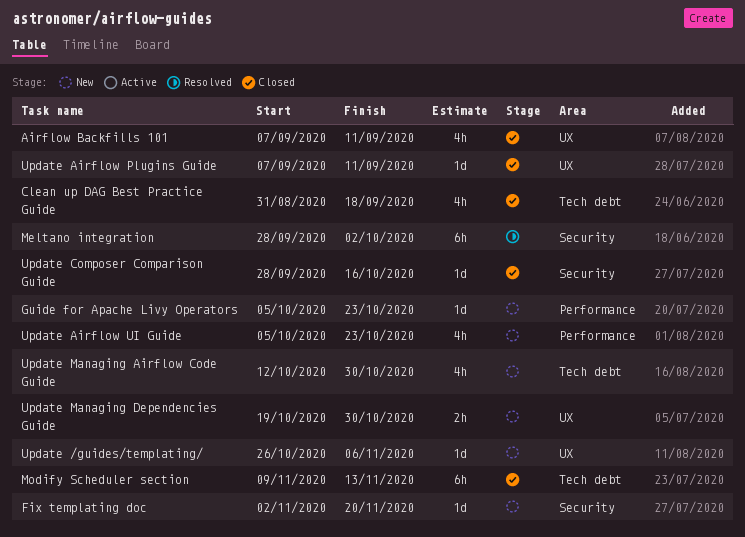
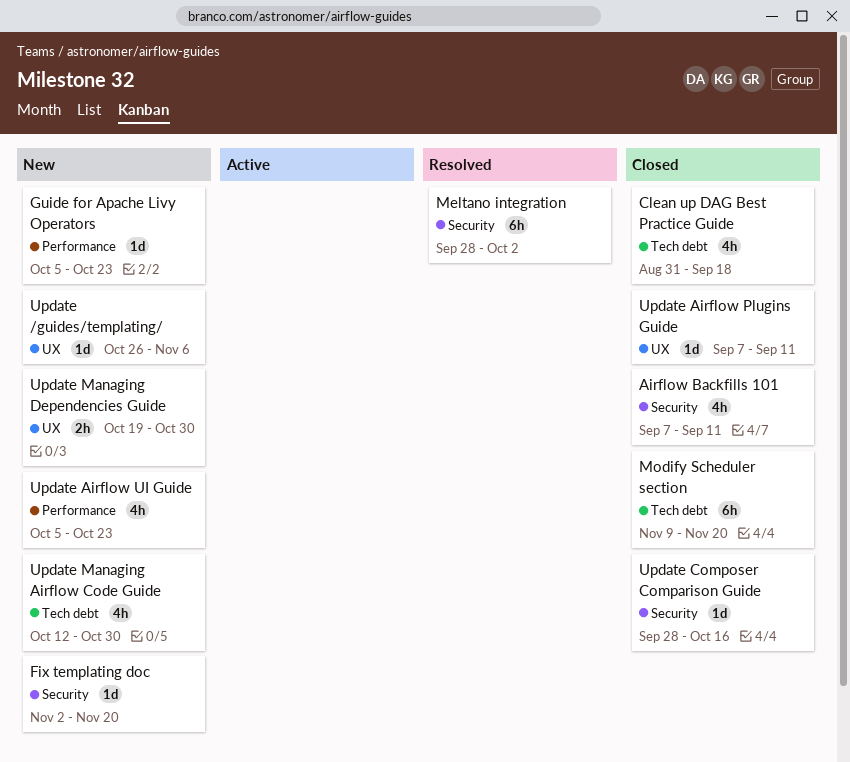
Airflow Backfills 101, label: UX -> Security
Modify Scheduler section, due: Nov 13 -> Nov 20

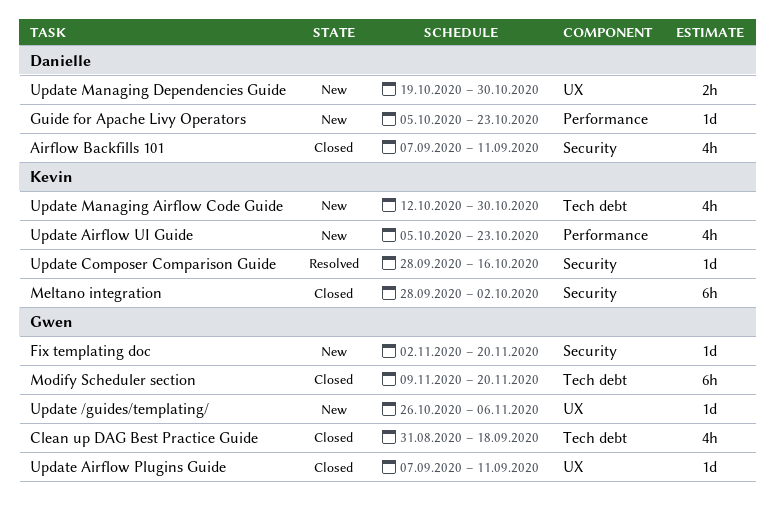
Meltano integration, status: Resolved -> Closed
Update Composer Comparison Guide, status: Closed -> Resolved

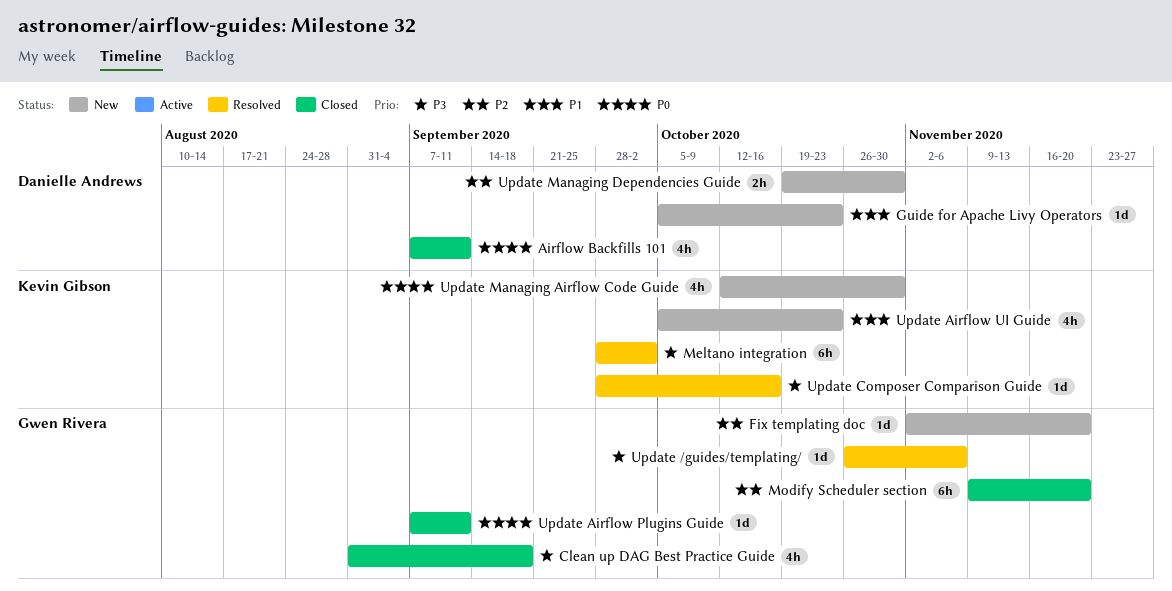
Meltano integration, status: Closed -> Resolved
Update /guides/templating/, status: New -> Resolved

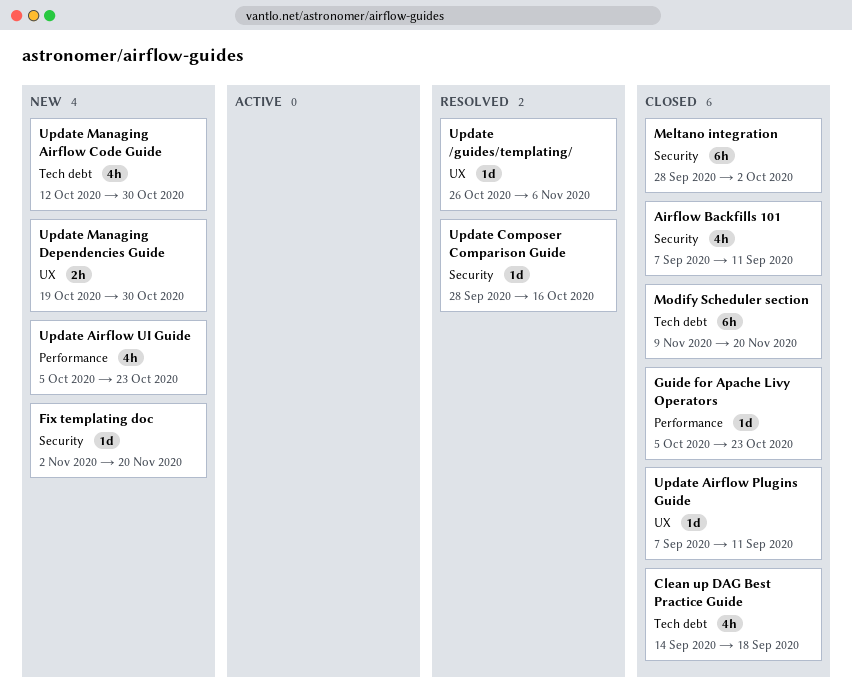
Clean up DAG Best Practice Guide, start: Aug 31 -> Sep 14
Guide for Apache Livy Operators, status: New -> Closed
Meltano integration, status: Resolved -> Closed

